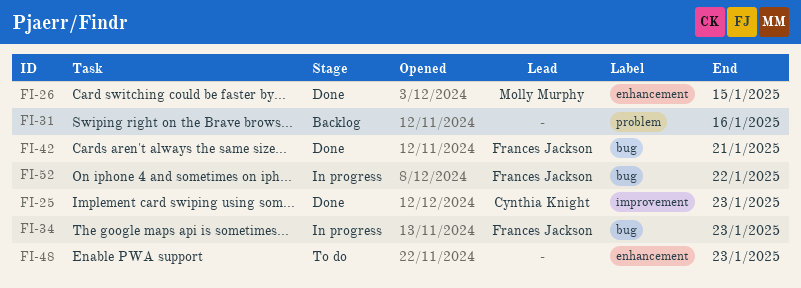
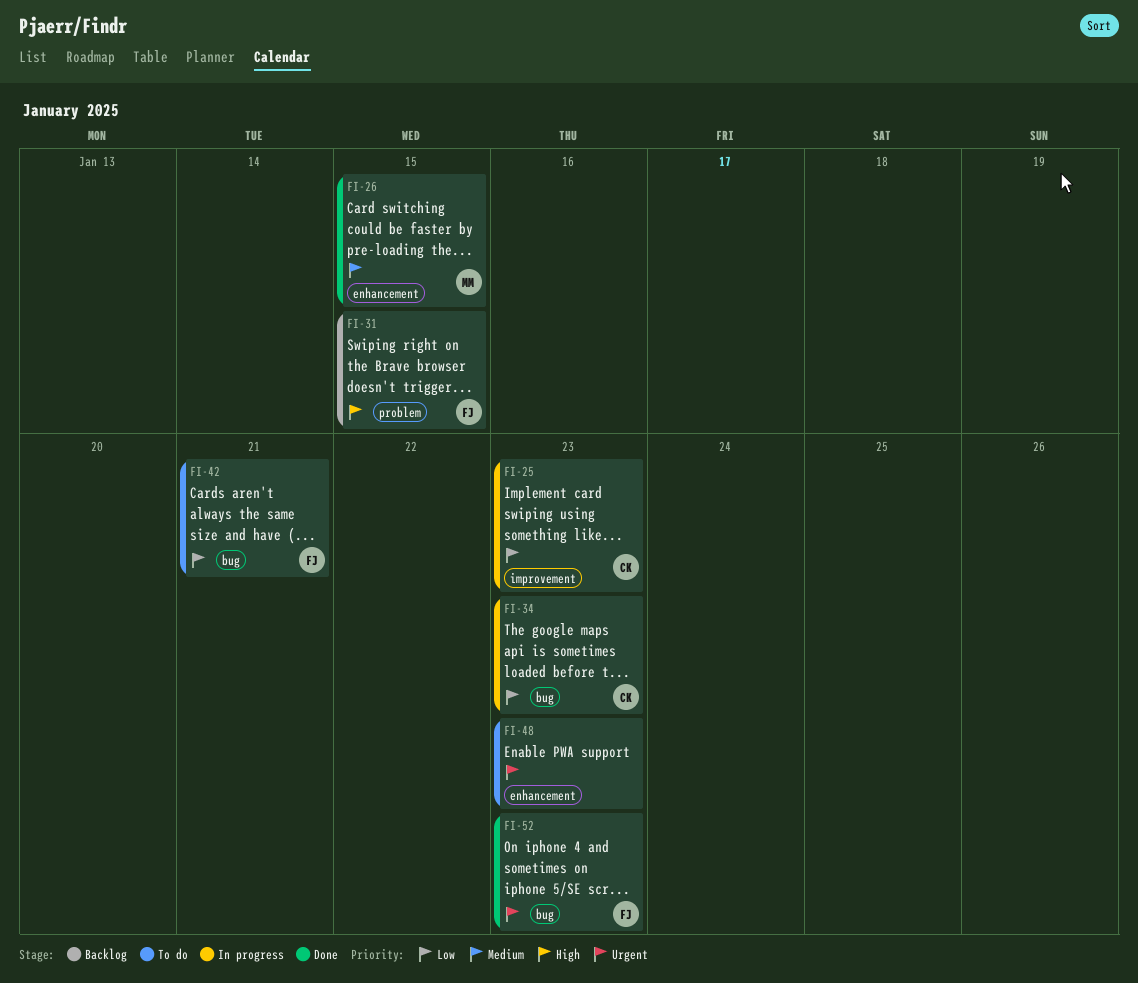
FI-25, status: Done -> In progress
FI-31, owner: none -> Frances Jackson
FI-31, due: Jan 16 -> Jan 15
FI-34, owner: Frances Jackson -> Cynthia Knight
FI-42, status: Done -> To do
FI-52, status: In progress -> Done
FI-52, due: Jan 22 -> Jan 23

